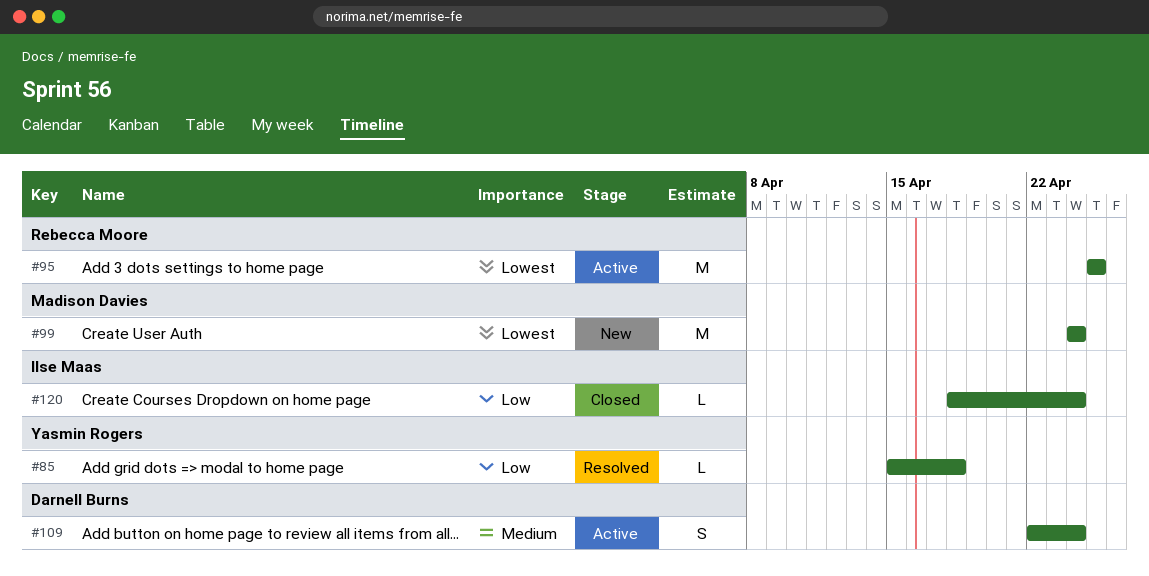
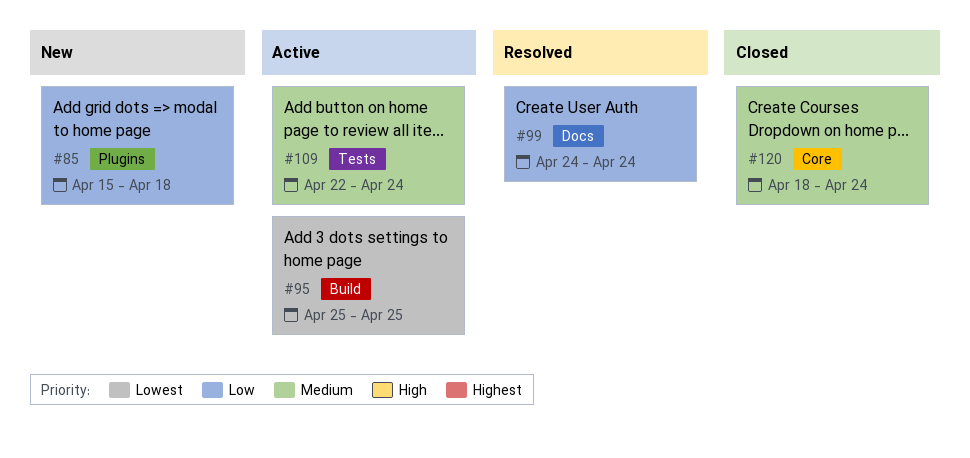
#85, status: Resolved -> New
#99, status: New -> Resolved
#99, priority: Lowest -> Low
#120, priority: Low -> Medium

